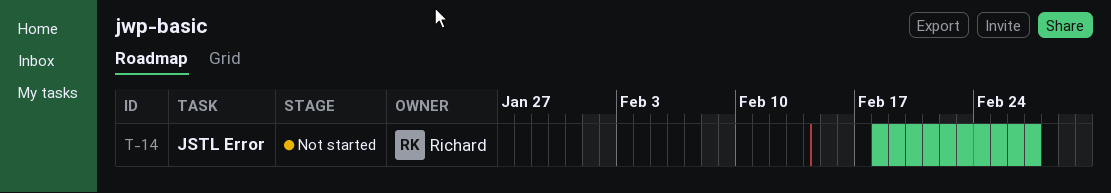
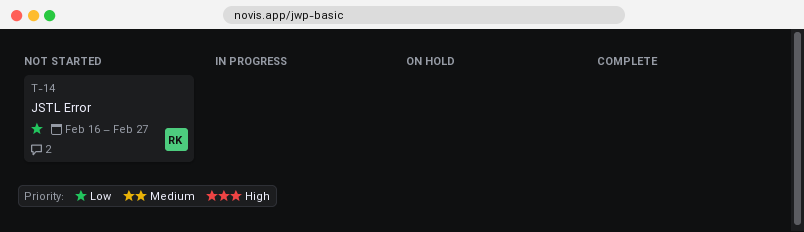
T-14, start: Feb 18 -> Feb 16

